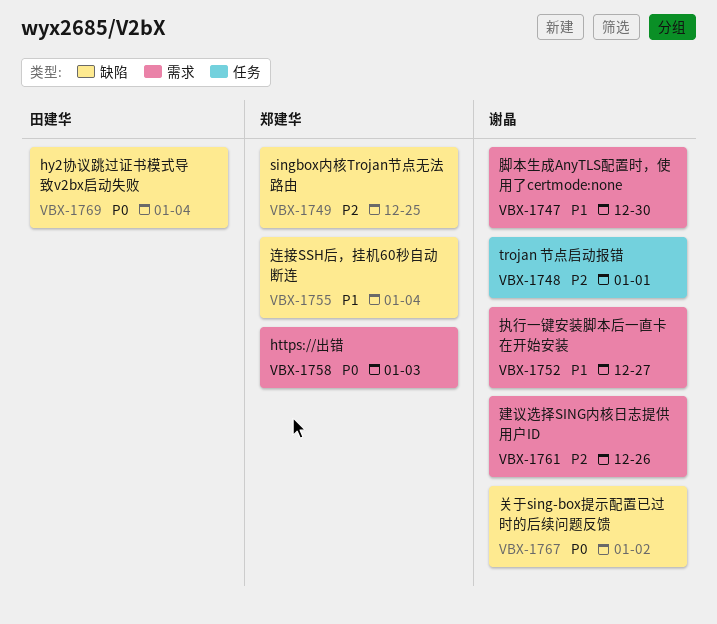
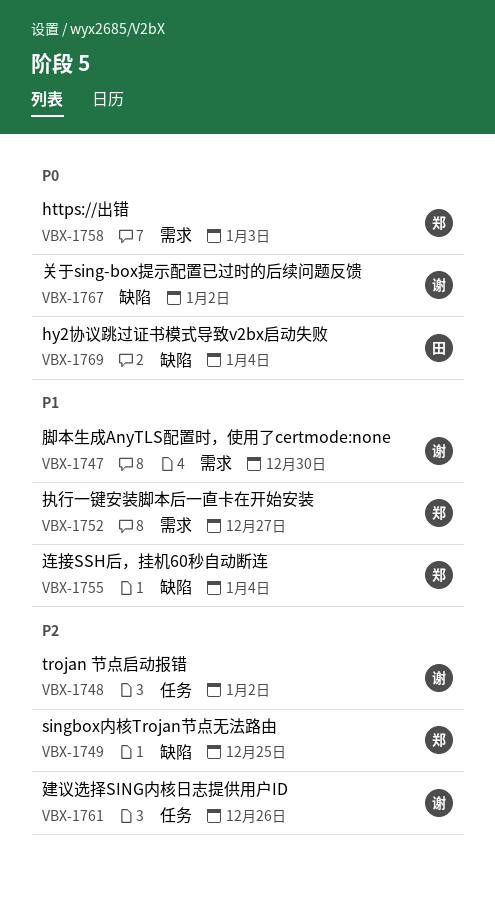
VBX-1748, due: Jan 1 -> Jan 2
VBX-1752, owner: 谢晶 -> 郑建华
VBX-1761, label: 需求 -> 任务

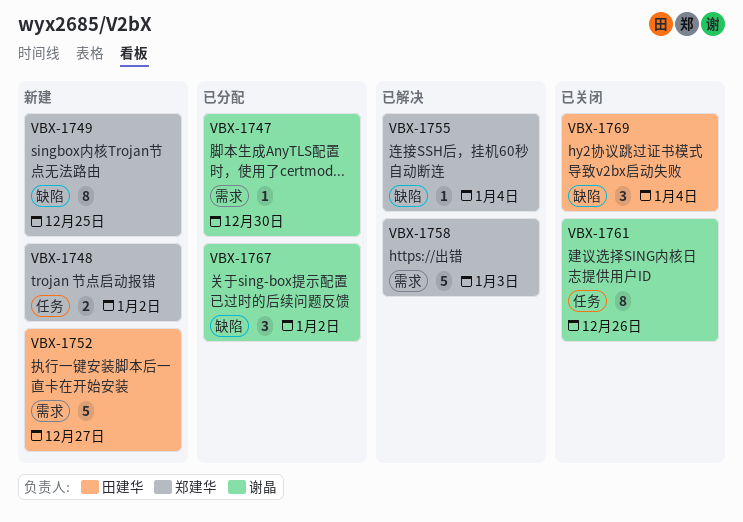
VBX-1748, owner: 谢晶 -> 郑建华
VBX-1752, owner: 郑建华 -> 田建华

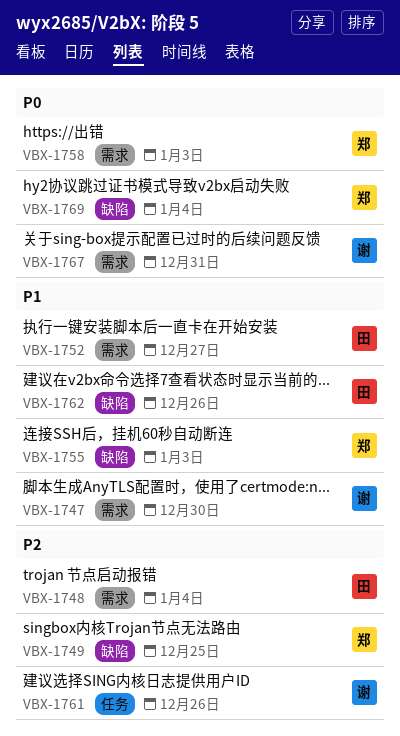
VBX-1748, owner: 郑建华 -> 田建华
VBX-1748, label: 任务 -> 需求
VBX-1748, due: Jan 2 -> Jan 4
VBX-1755, due: Jan 4 -> Jan 3
VBX-1762: none -> present
VBX-1767, label: 缺陷 -> 需求
VBX-1767, due: Jan 2 -> Dec 31
VBX-1769, owner: 田建华 -> 郑建华

